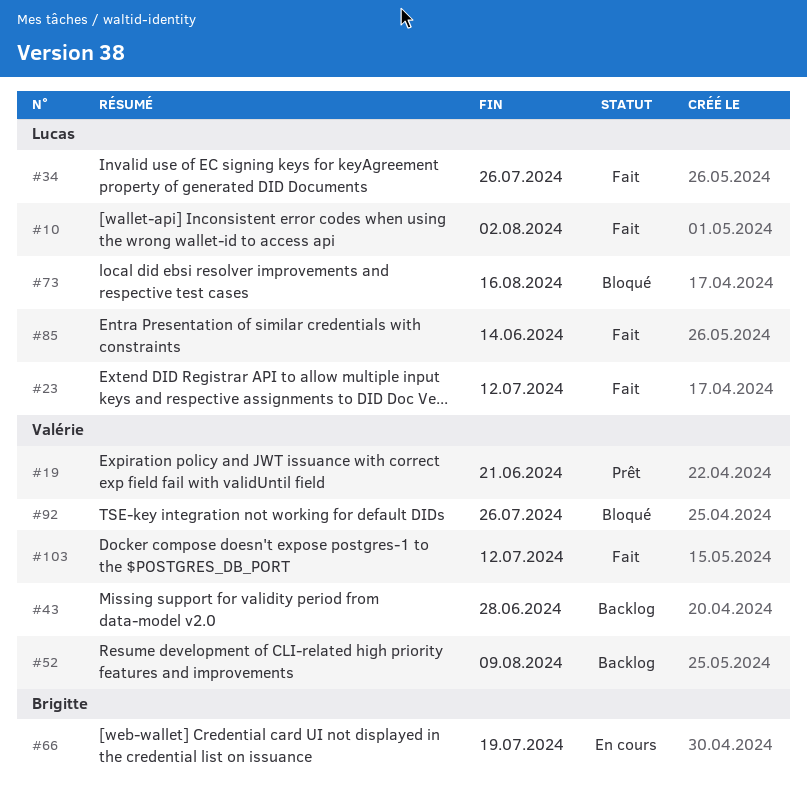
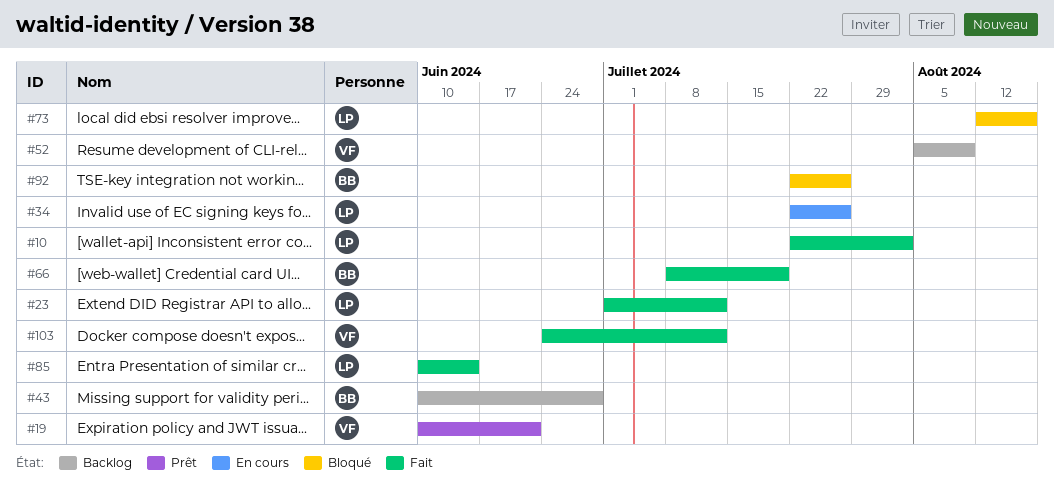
#34, status: Fait -> En cours
#43, owner: Valérie -> Brigitte
#66, status: En cours -> Fait
#92, owner: Valérie -> Brigitte

